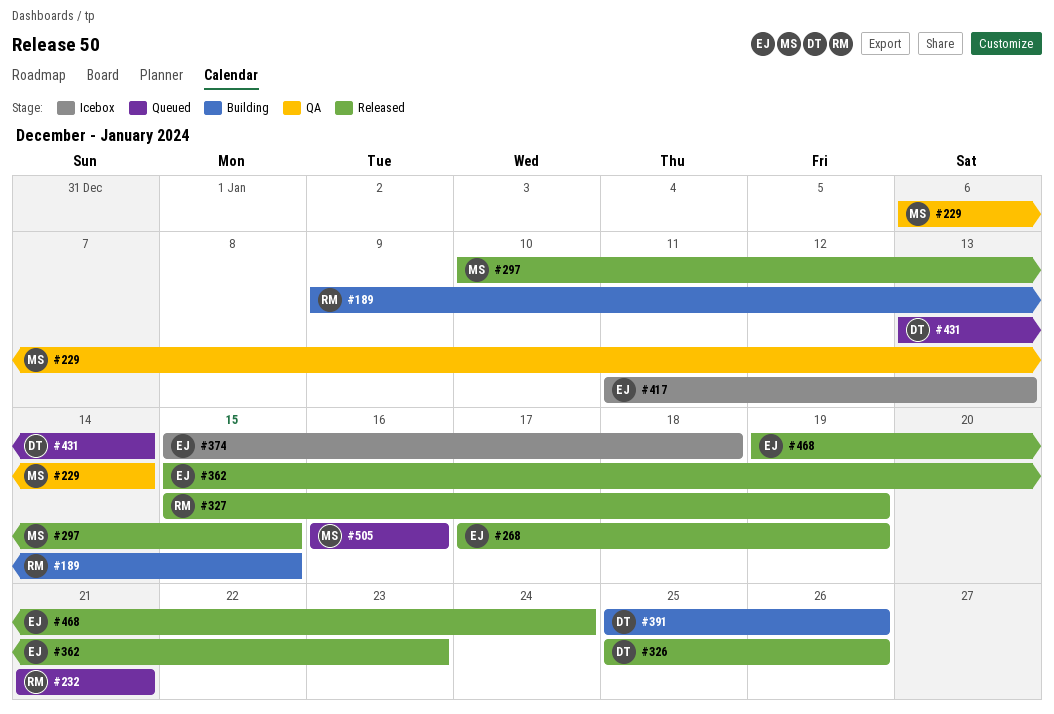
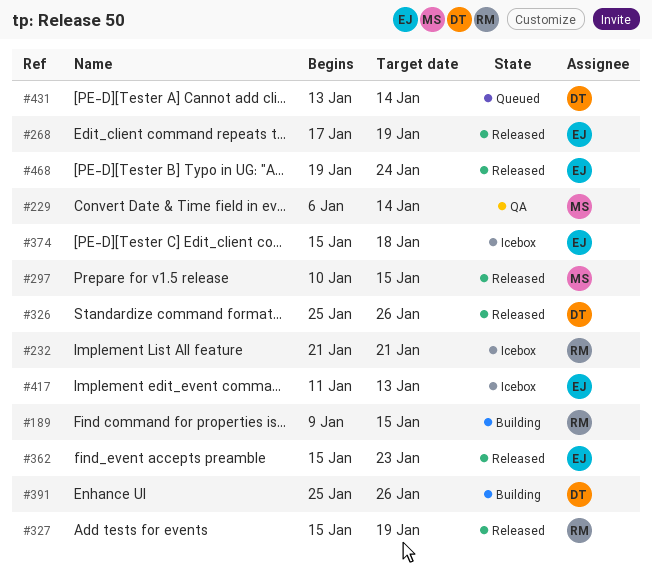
#232, status: Queued -> Icebox
#505: present -> none

